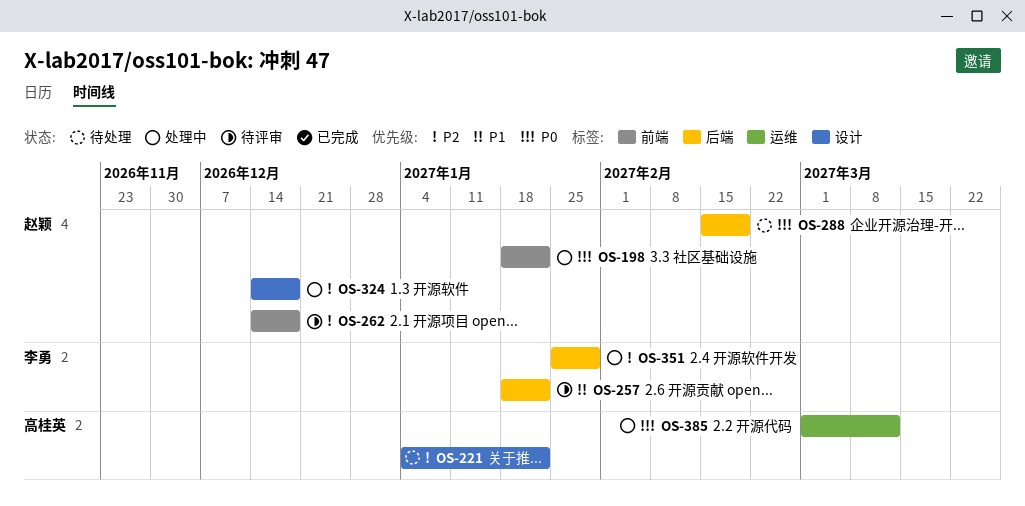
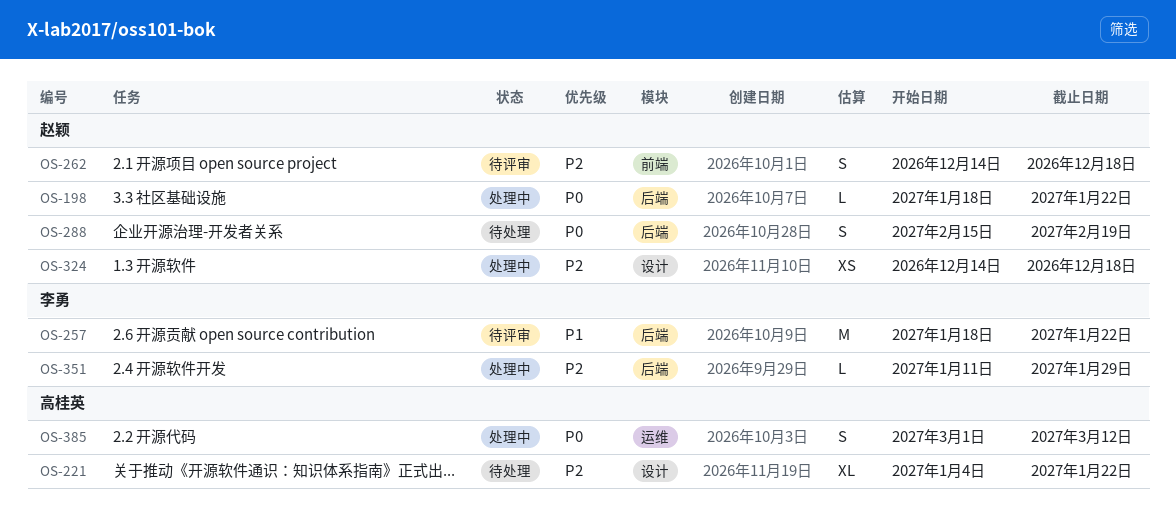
OS-198, label: 前端 -> 后端
OS-351, start: Jan 25 -> Jan 11

